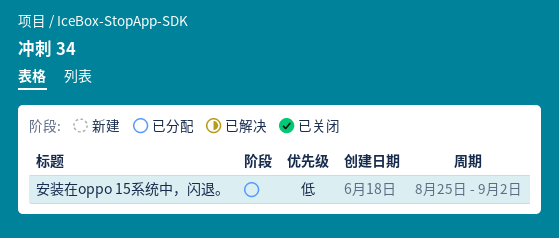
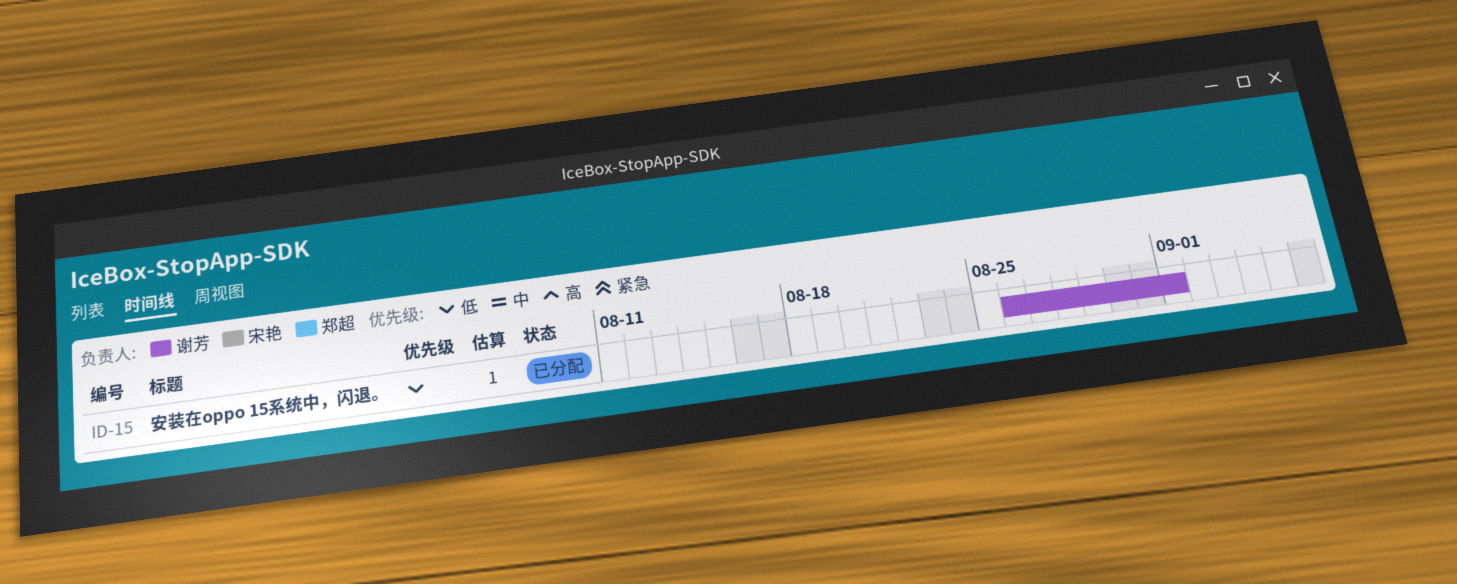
安装在oppo 15系统中，闪退。, start: Aug 25 -> Aug 26
安装在oppo 15系统中，闪退。, due: Sep 2 -> Sep 1

